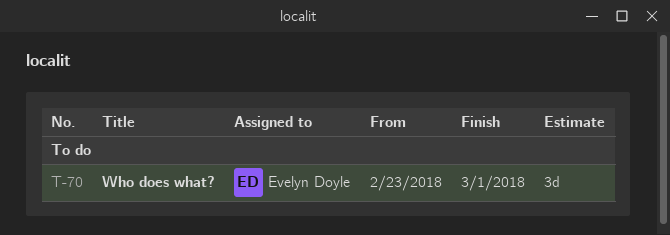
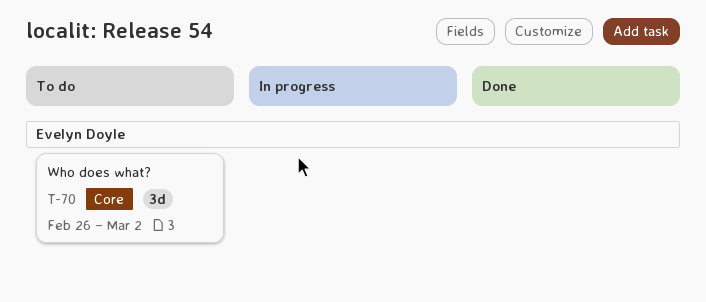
T-70, start: Feb 23 -> Feb 26
T-70, due: Mar 1 -> Mar 2

